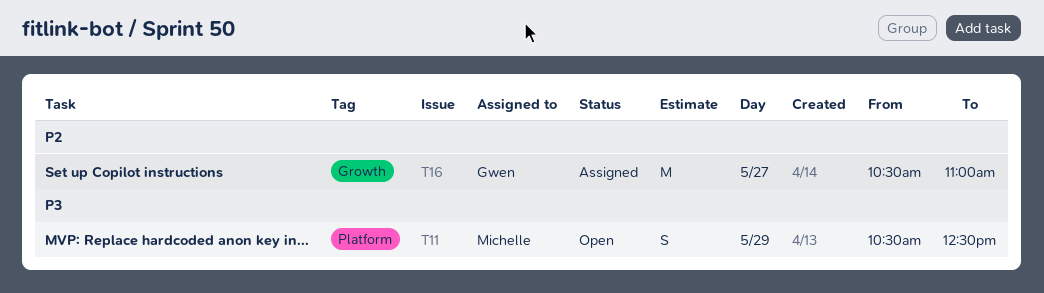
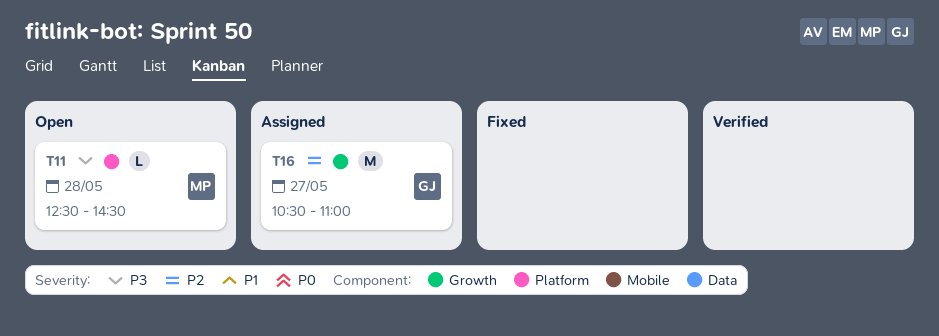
T11, estimate: S -> L
T11, day: May 29 -> May 28
T11, begins: 10:30 -> 12:30
T11, ends: 12:30 -> 14:30

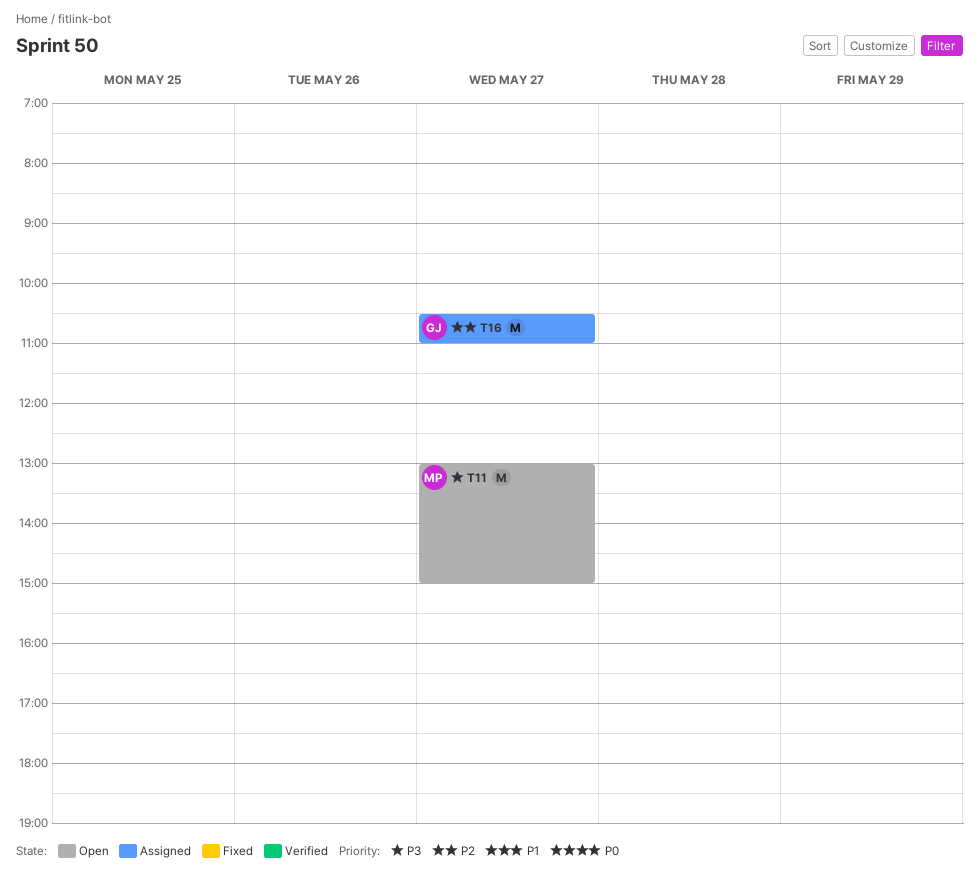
T11, estimate: L -> M
T11, day: May 28 -> May 27
T11, begins: 12:30 -> 13:00
T11, ends: 14:30 -> 15:00

